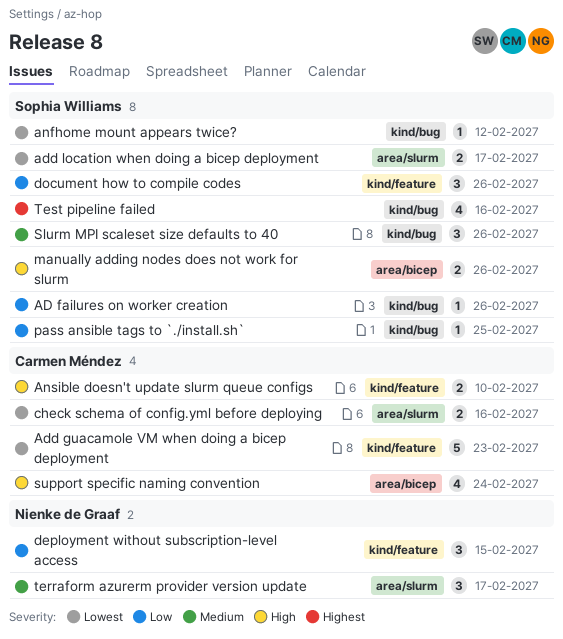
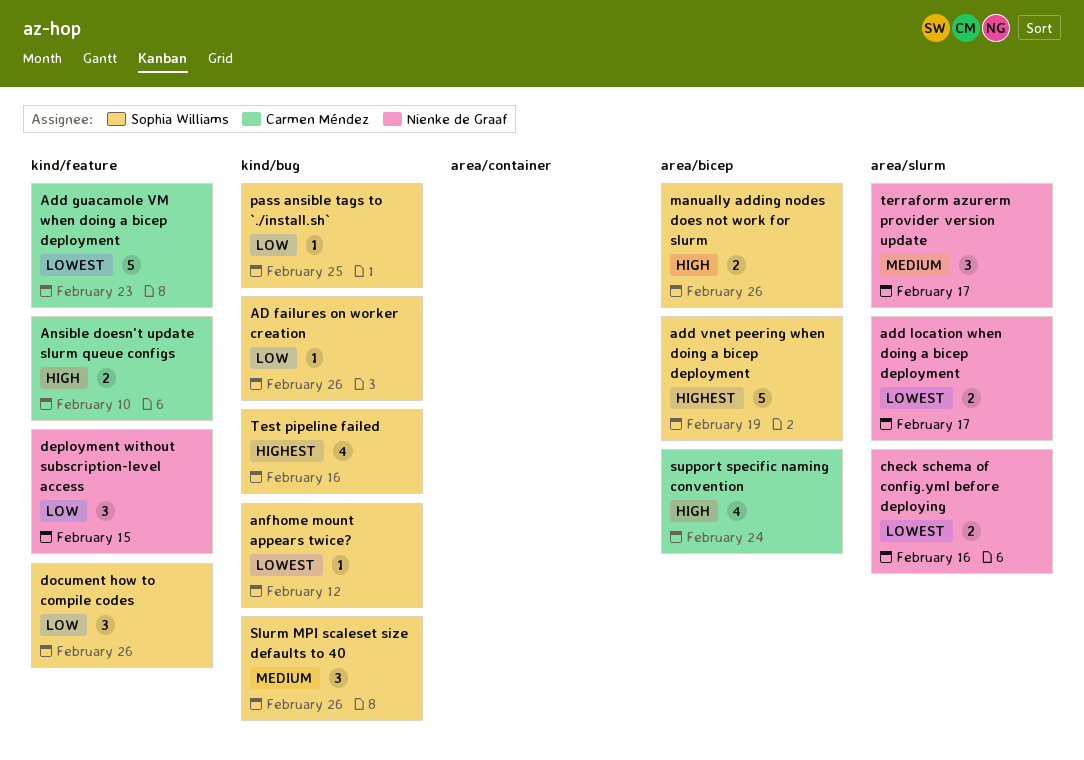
add location when doing a bicep deployment, owner: Sophia Williams -> Nienke de Graaf
add vnet peering when doing a bicep deployment: none -> present
check schema of config.yml before deploying, owner: Carmen Méndez -> Nienke de Graaf

